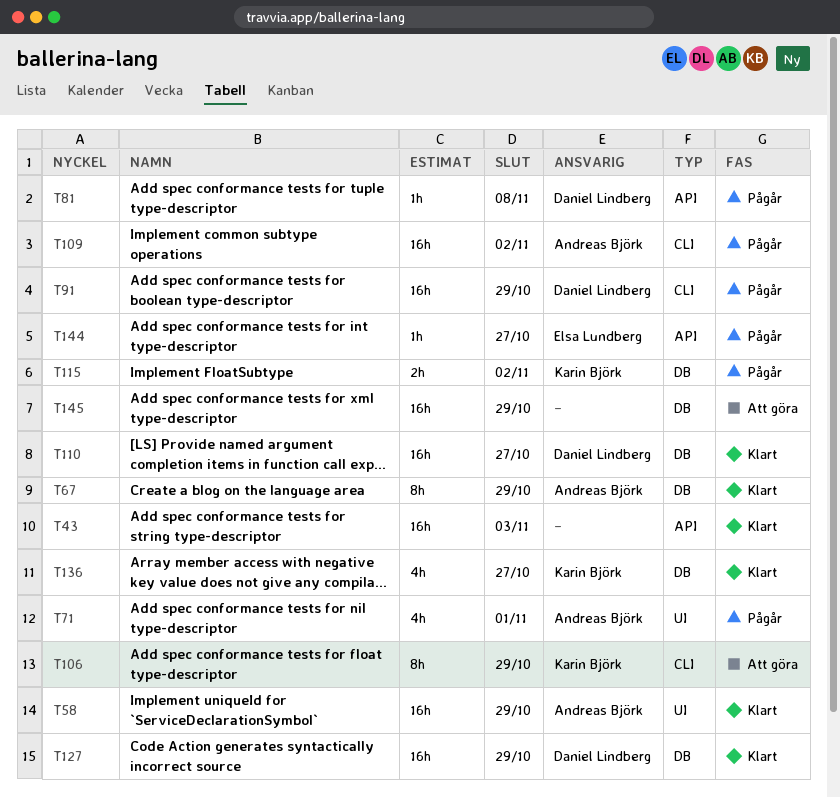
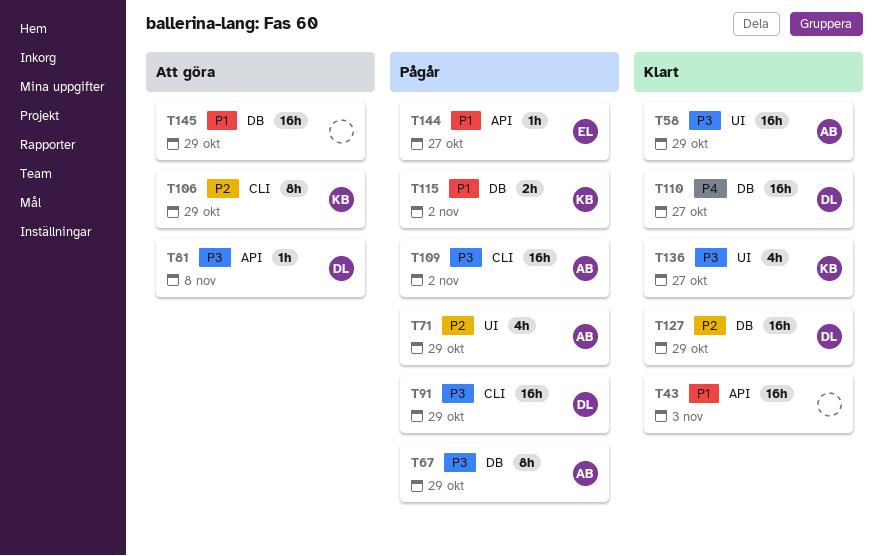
T67, status: Klart -> Pågår
T71, due: Nov 1 -> Oct 29
T81, status: Pågår -> Att göra
T136, label: DB -> UI

